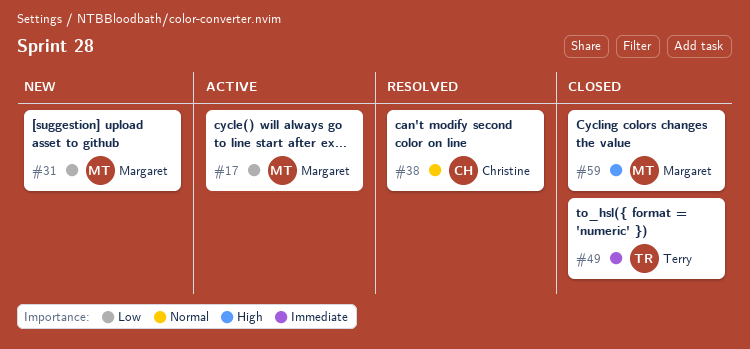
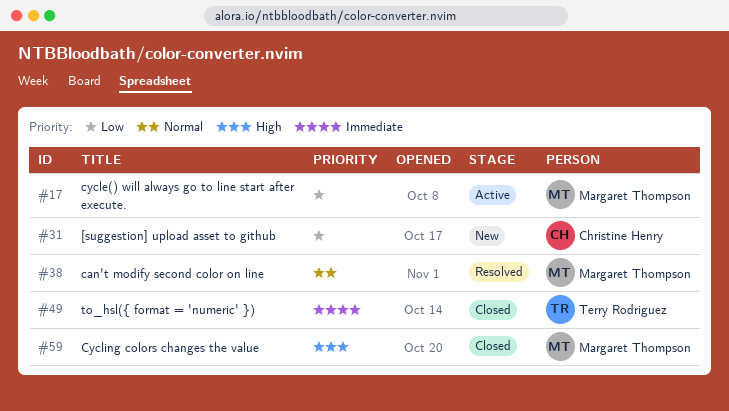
#31, owner: Margaret Thompson -> Christine Henry
#38, owner: Christine Henry -> Margaret Thompson

